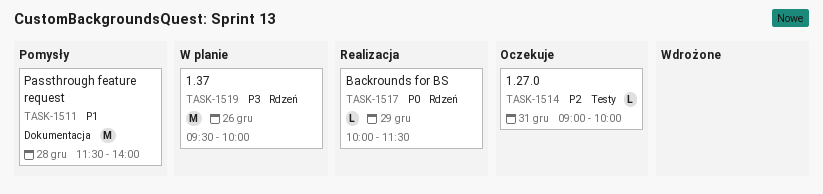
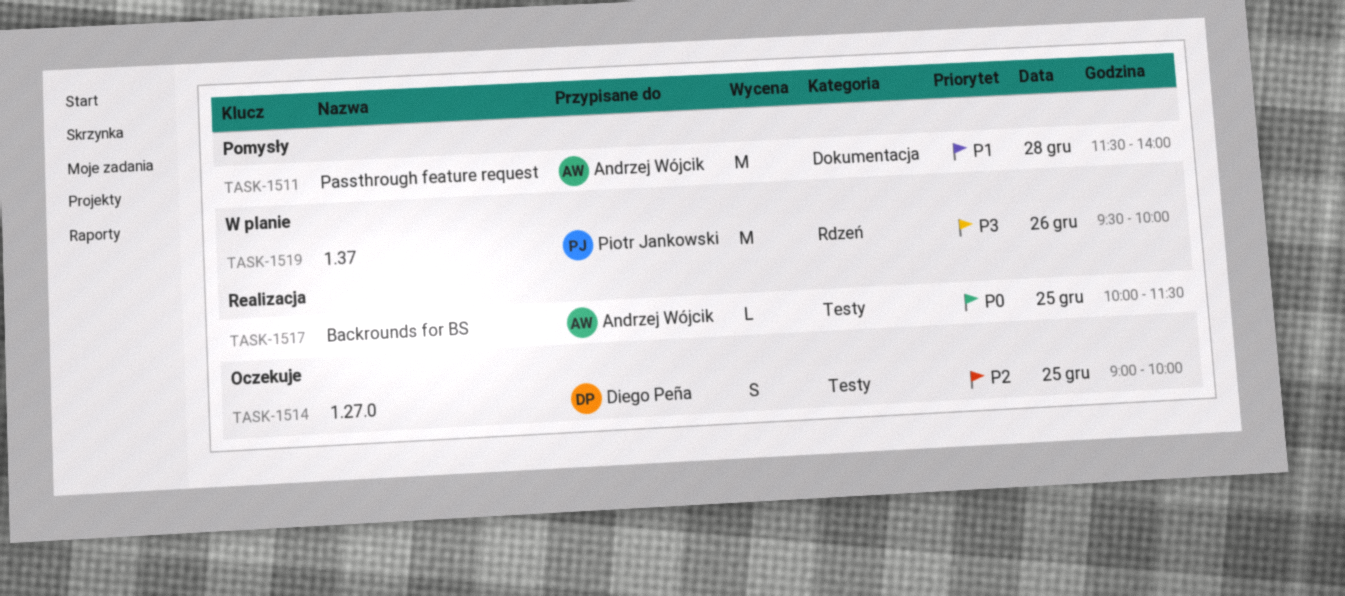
TASK-1514, estimate: L -> S
TASK-1514, day: Dec 31 -> Dec 25
TASK-1517, label: Rdzeń -> Testy
TASK-1517, day: Dec 29 -> Dec 25

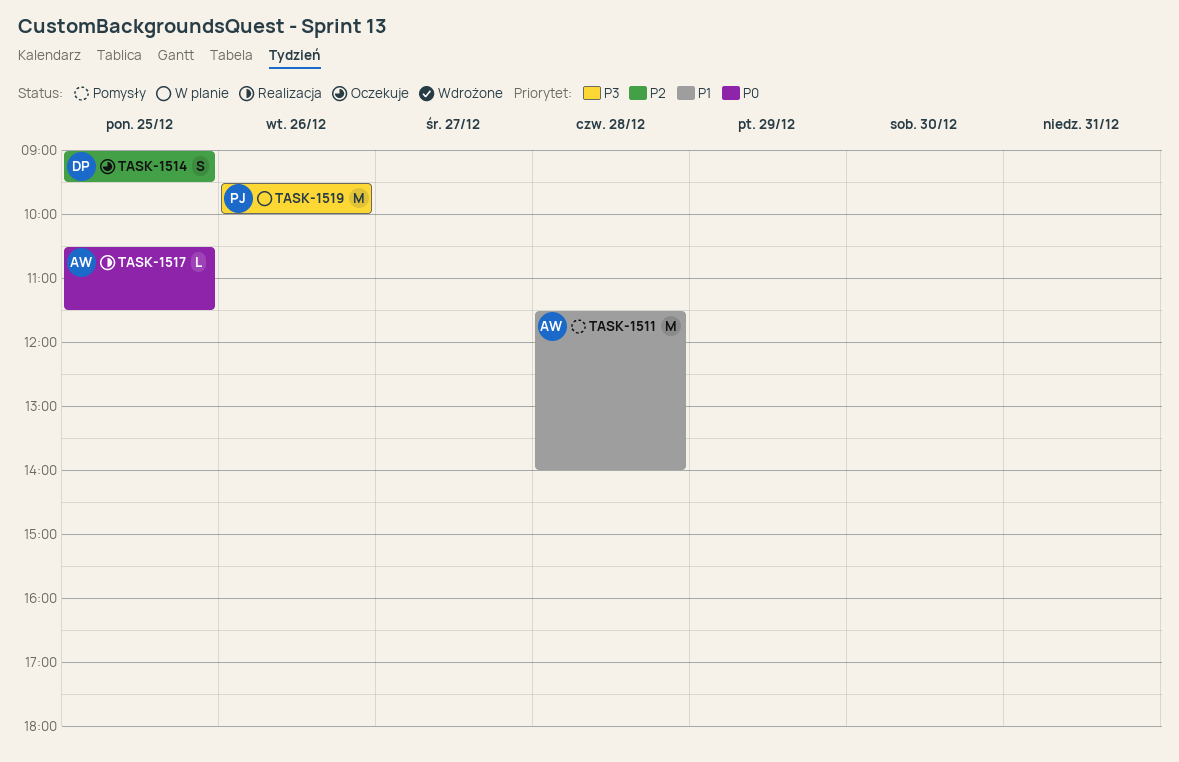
TASK-1514, ends: 10:00 -> 09:30
TASK-1517, begins: 10:00 -> 10:30

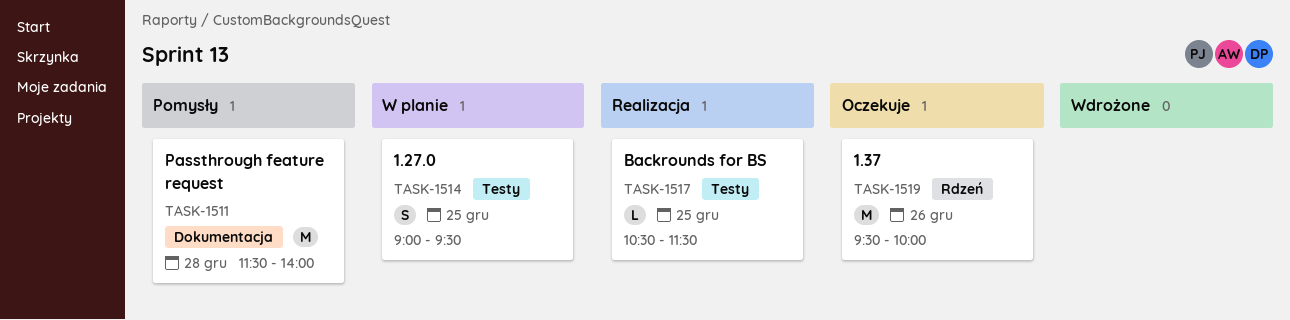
TASK-1514, status: Oczekuje -> W planie
TASK-1519, status: W planie -> Oczekuje

